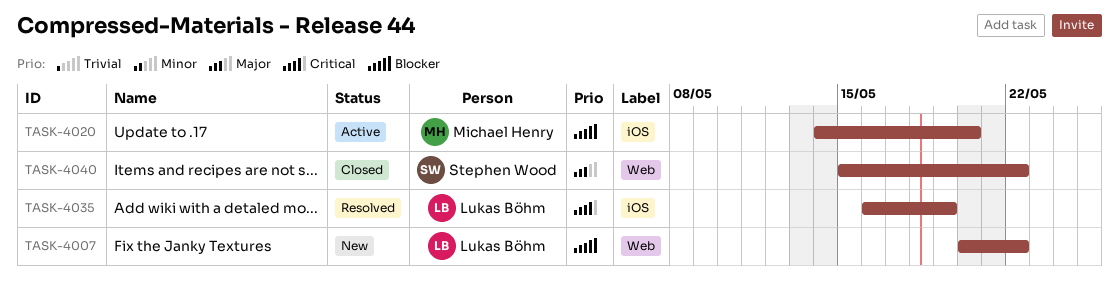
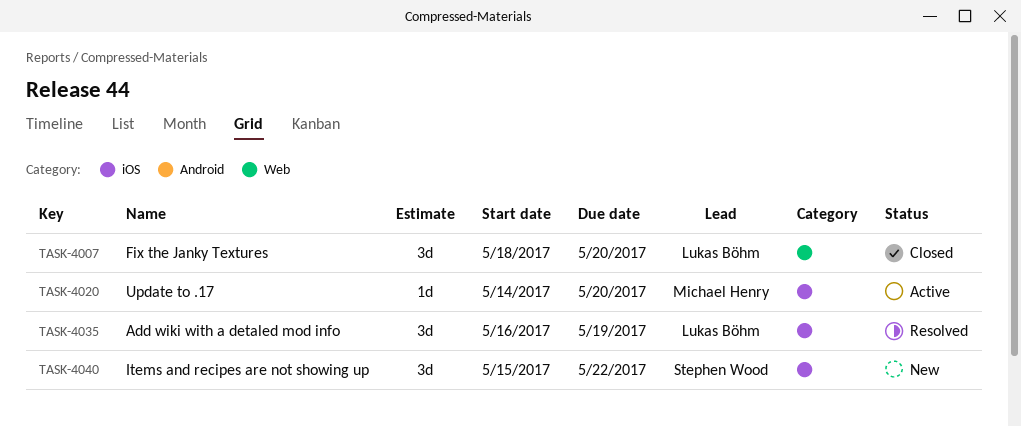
TASK-4007, status: New -> Closed
TASK-4007, start: May 20 -> May 18
TASK-4007, due: May 22 -> May 20
TASK-4040, status: Closed -> New
TASK-4040, label: Web -> iOS

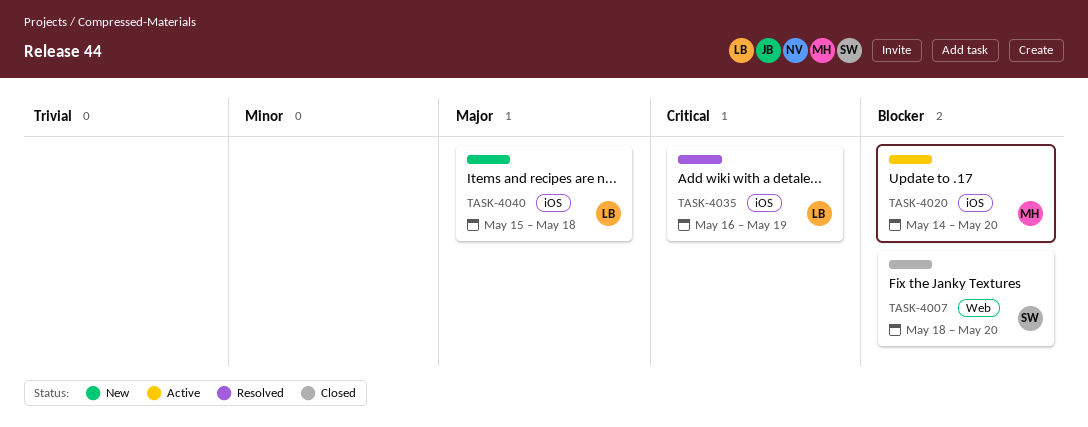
TASK-4007, owner: Lukas Böhm -> Stephen Wood
TASK-4040, owner: Stephen Wood -> Lukas Böhm
TASK-4040, due: May 22 -> May 18

